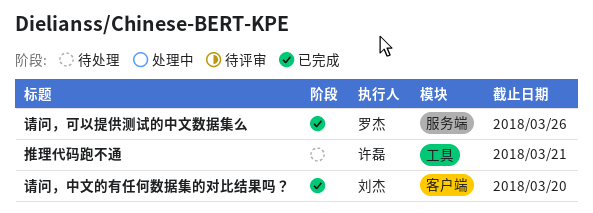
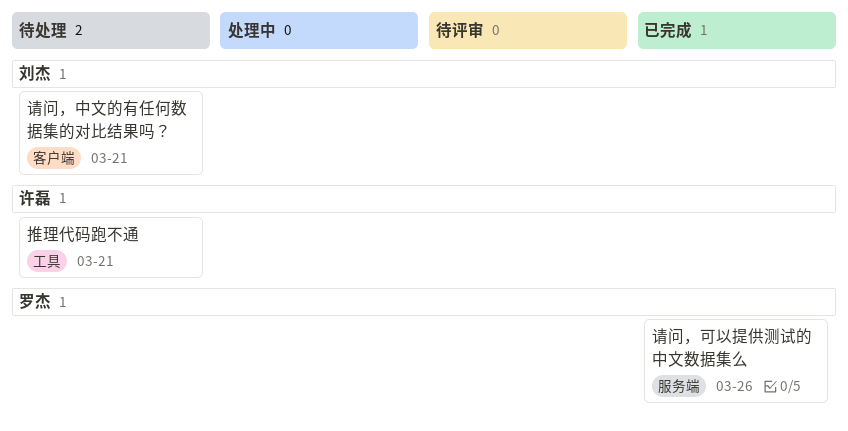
请问，中文的有任何数据集的对比结果吗？, status: 已完成 -> 待处理
请问，中文的有任何数据集的对比结果吗？, due: Mar 20 -> Mar 21

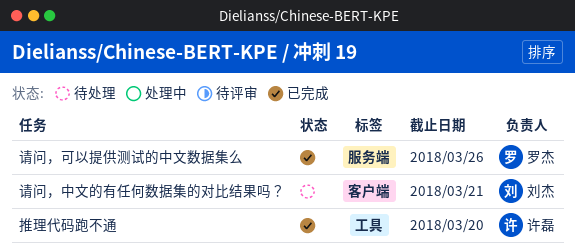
推理代码跑不通, status: 待处理 -> 已完成
推理代码跑不通, due: Mar 21 -> Mar 20

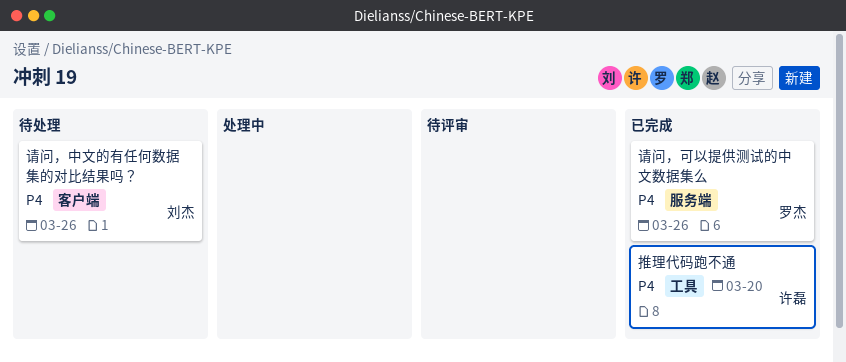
请问，中文的有任何数据集的对比结果吗？, due: Mar 21 -> Mar 26

